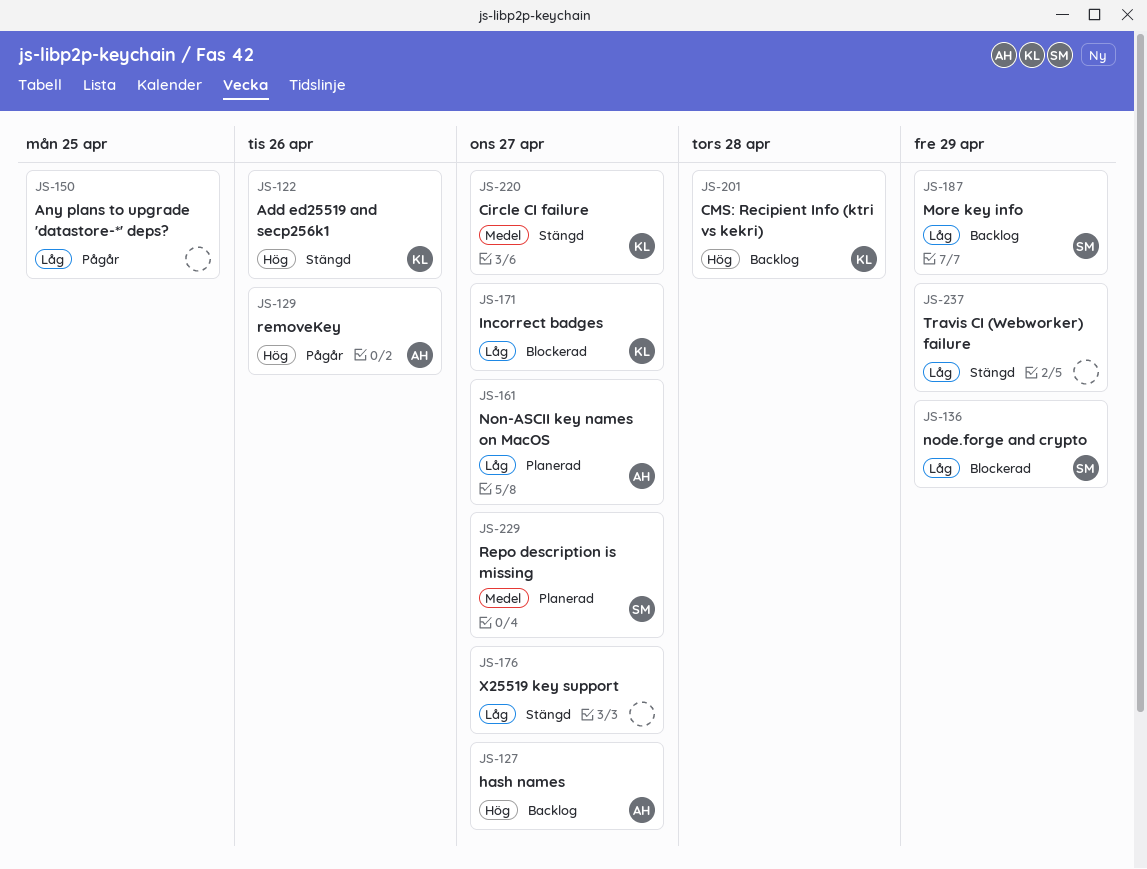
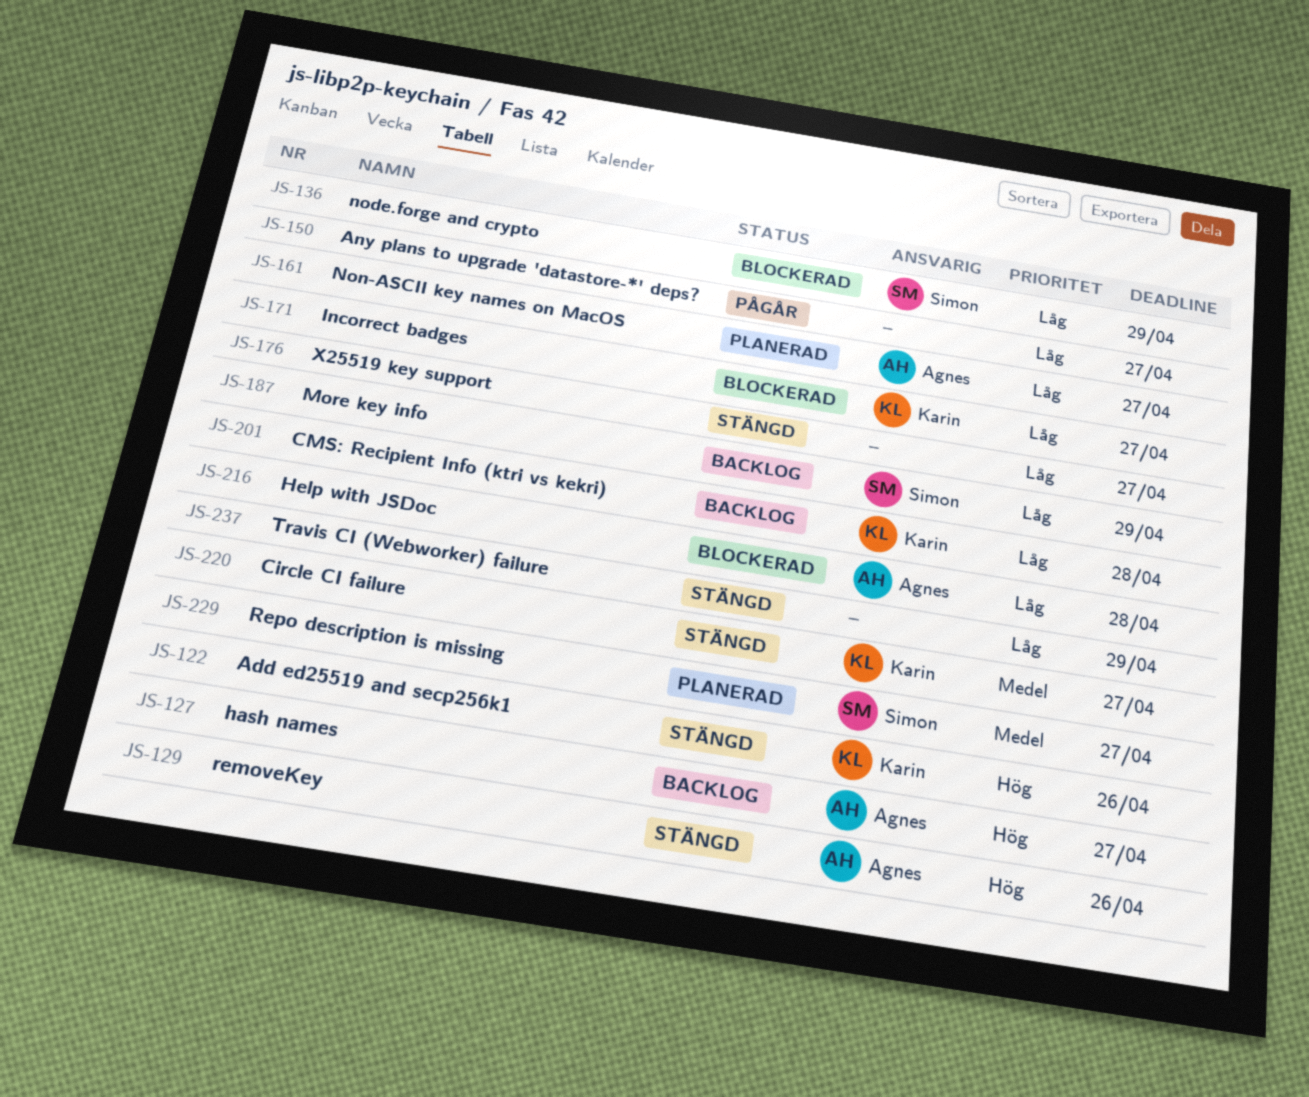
JS-129, status: Pågår -> Stängd
JS-150, due: Apr 25 -> Apr 27
JS-201, priority: Hög -> Låg
JS-216: none -> present

